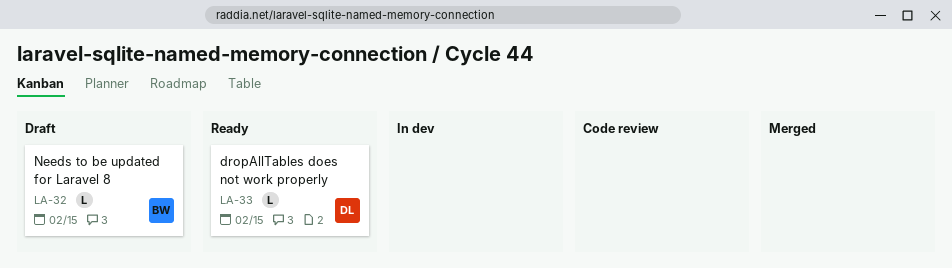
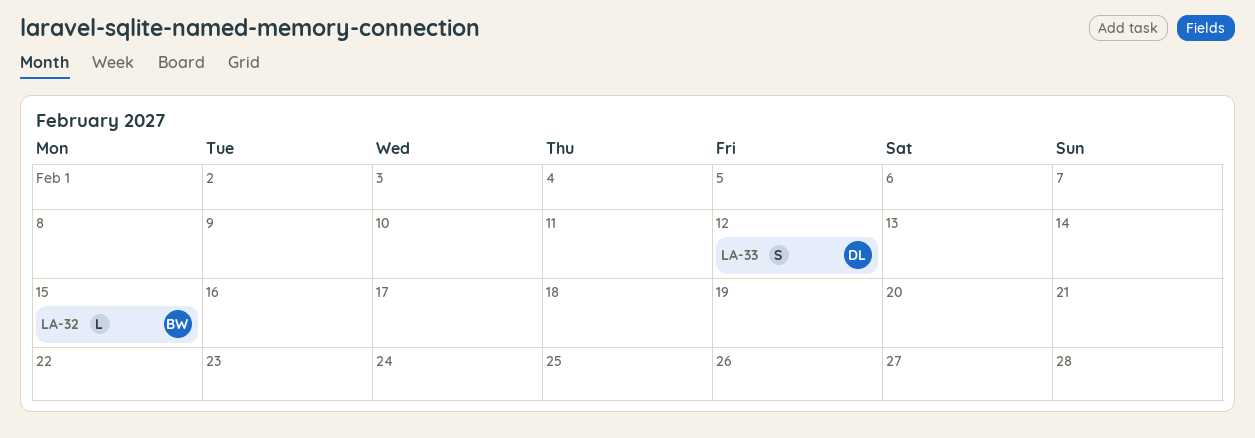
LA-33, estimate: L -> S
LA-33, due: Feb 15 -> Feb 12

